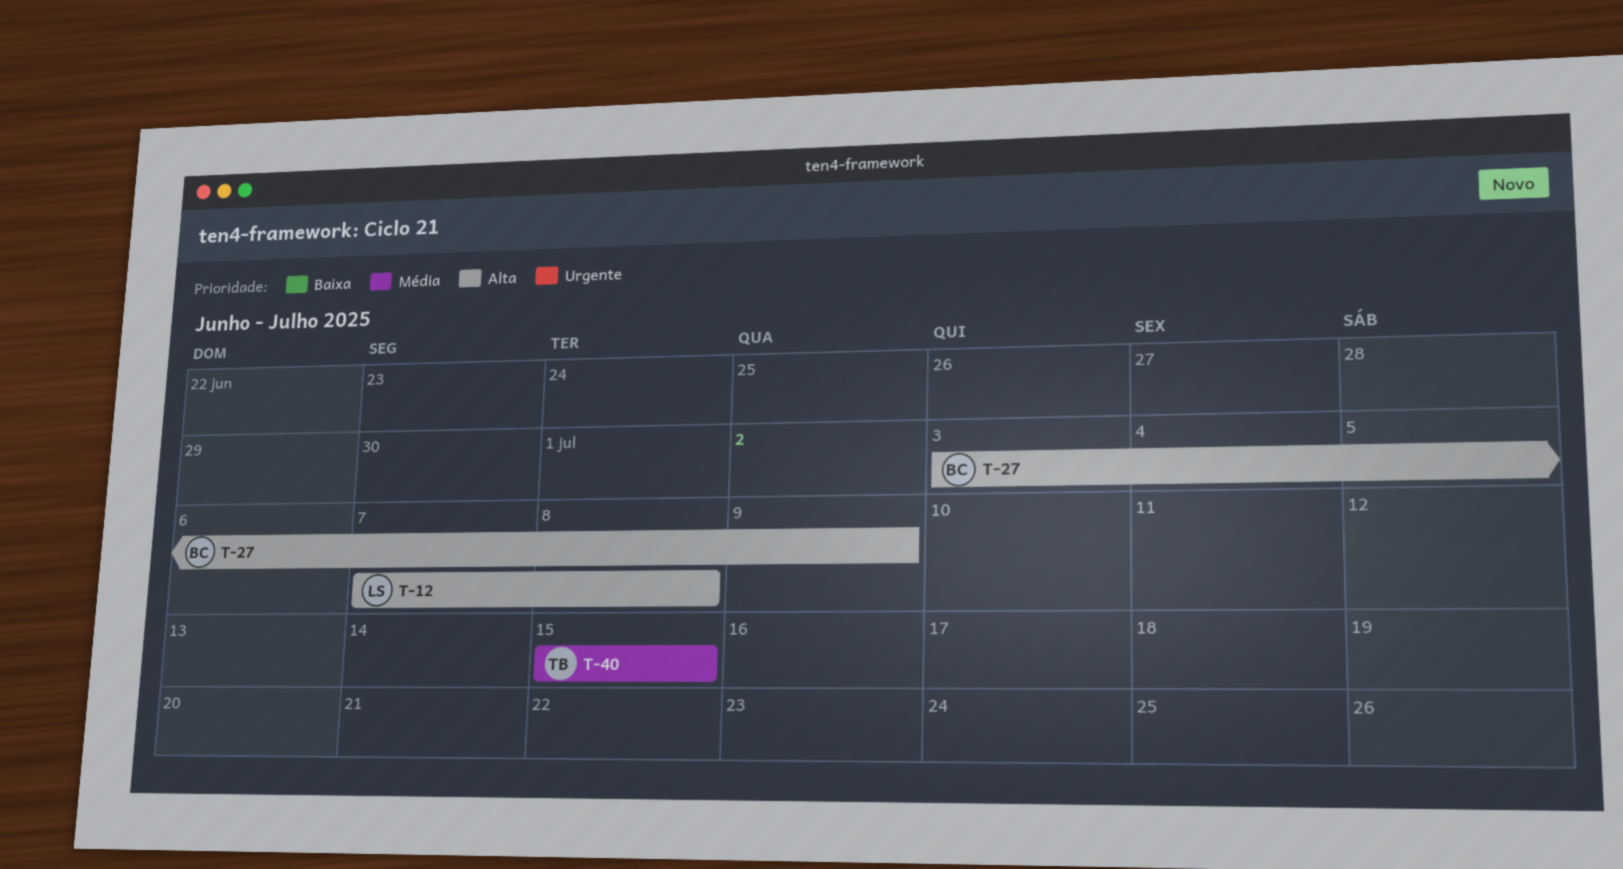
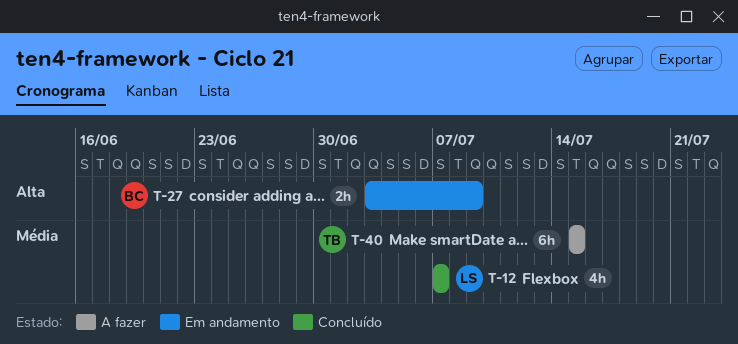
T-12, priority: Alta -> Média
T-12, due: Jul 8 -> Jul 7

